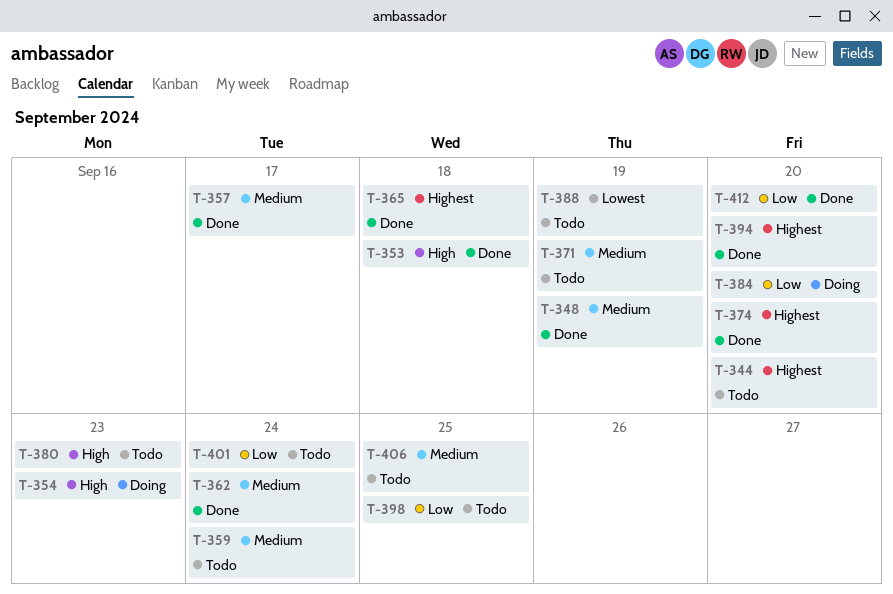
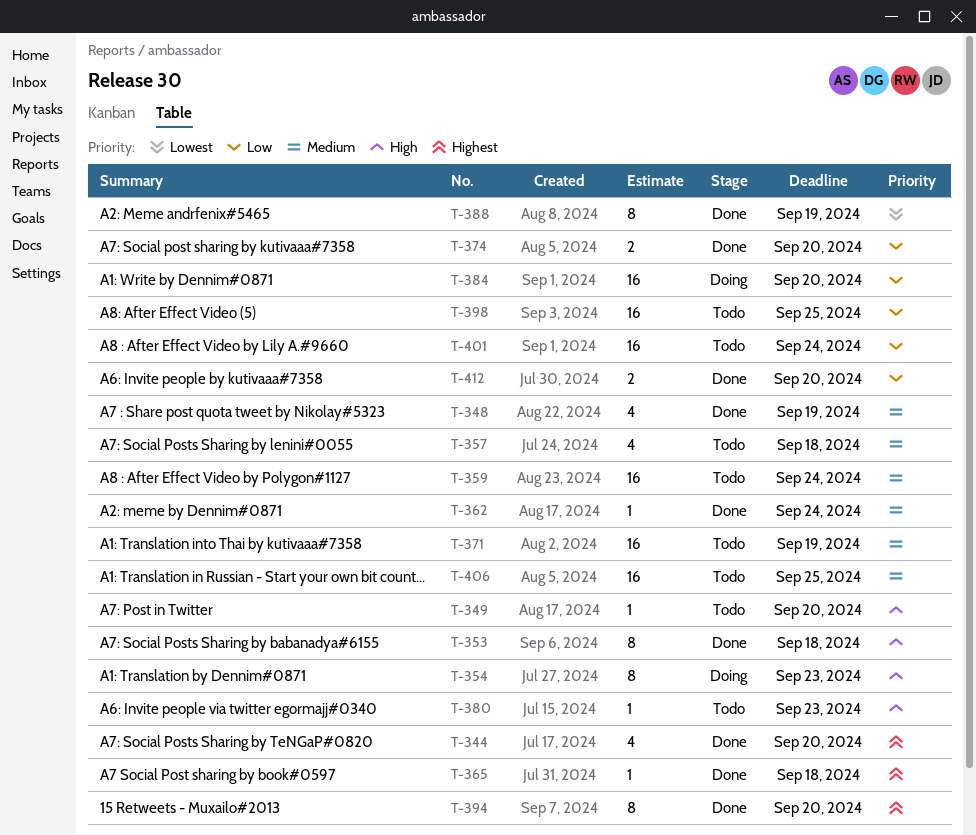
T-344, status: Todo -> Done
T-349: none -> present
T-357, status: Done -> Todo
T-357, due: Sep 17 -> Sep 18
T-374, priority: Highest -> Low
T-388, status: Todo -> Done

